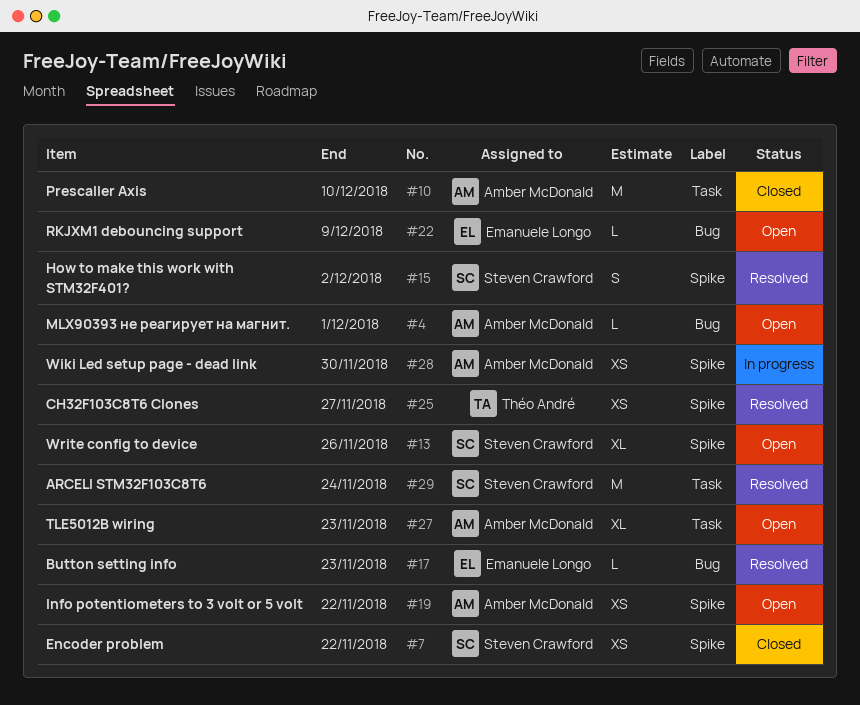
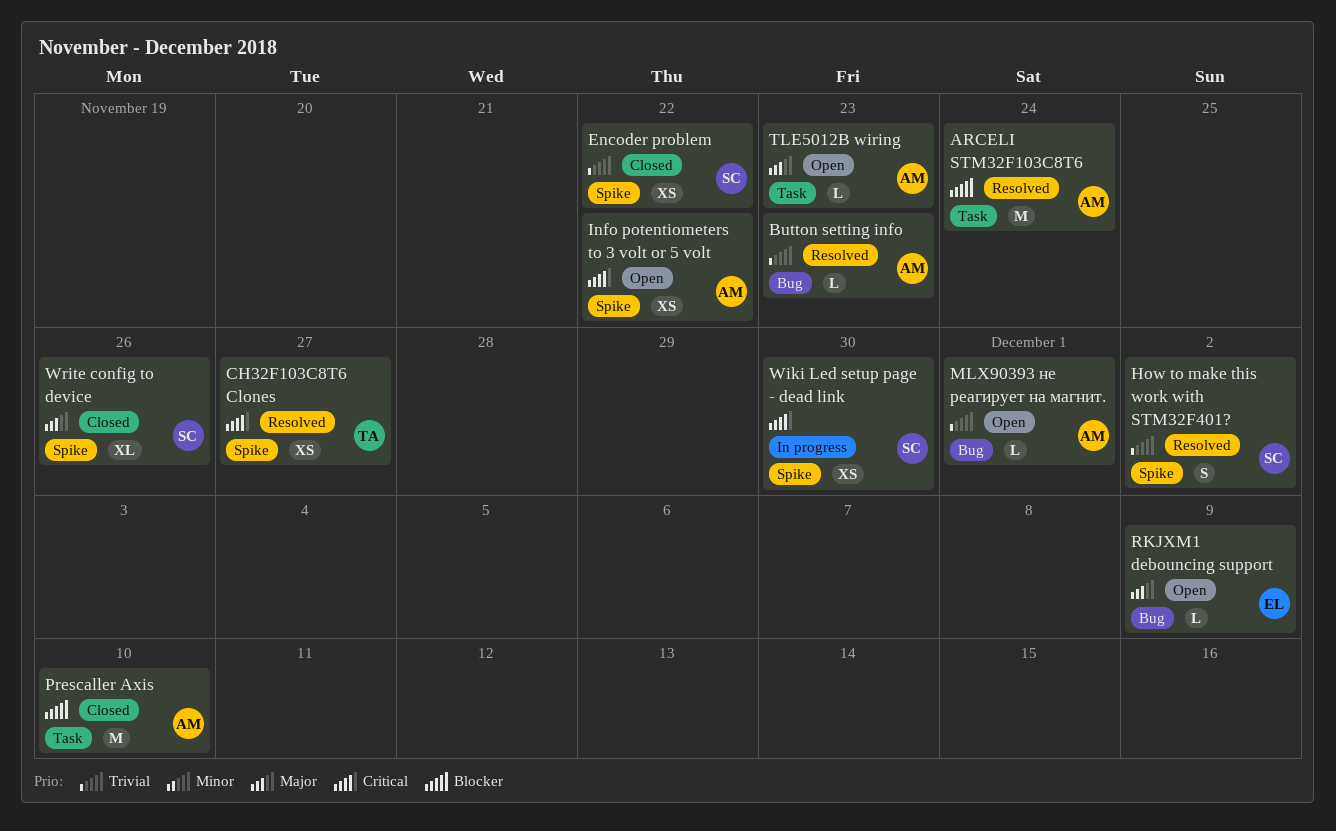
ARCELI STM32F103C8T6, owner: Steven Crawford -> Amber McDonald
Button setting info, owner: Emanuele Longo -> Amber McDonald
TLE5012B wiring, estimate: XL -> L
Wiki Led setup page - dead link, owner: Amber McDonald -> Steven Crawford
Write config to device, status: Open -> Closed

